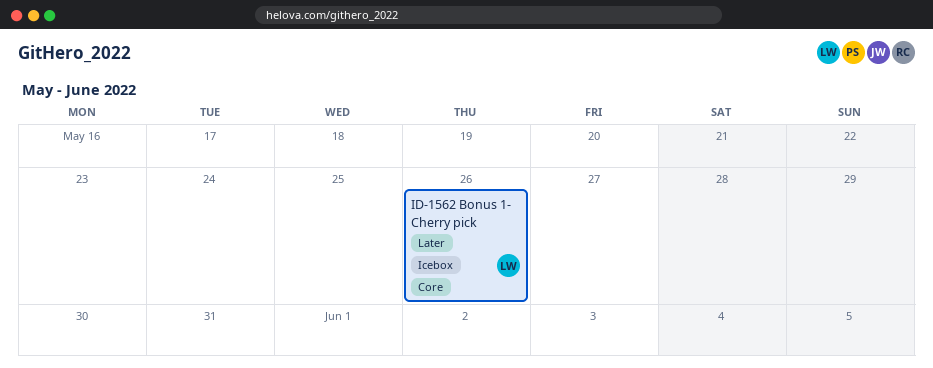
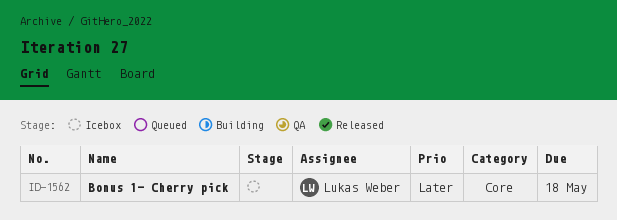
ID-1562, due: May 26 -> May 18

